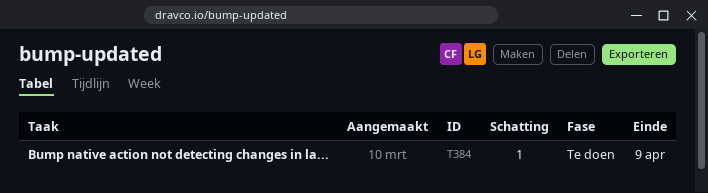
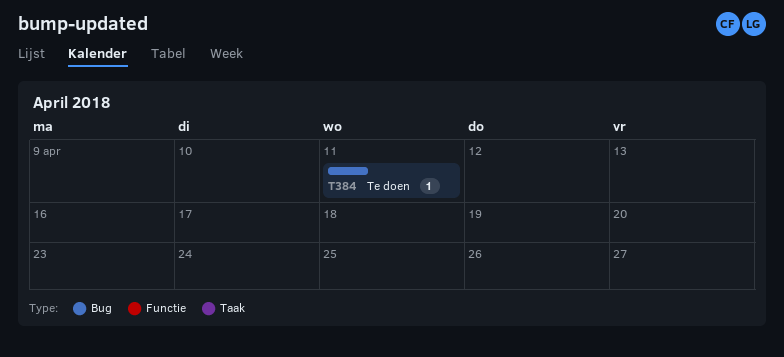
T384, due: Apr 9 -> Apr 11

